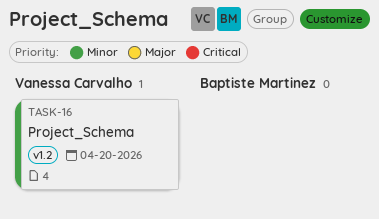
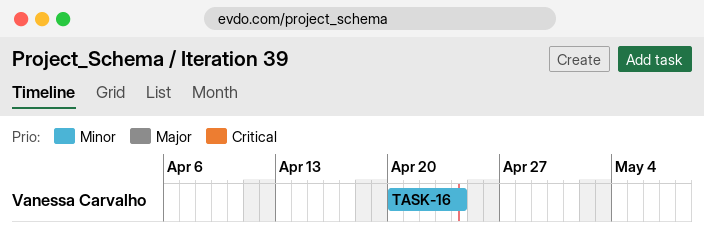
TASK-16, due: Apr 20 -> Apr 24

